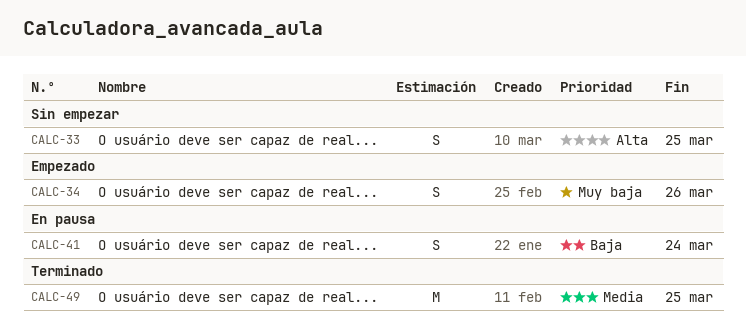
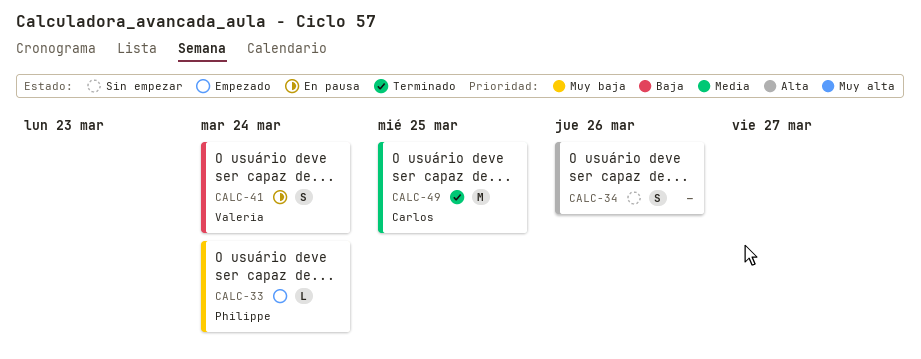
CALC-33, status: Sin empezar -> Empezado
CALC-33, priority: Alta -> Muy baja
CALC-33, estimate: S -> L
CALC-33, due: Mar 25 -> Mar 24
CALC-34, status: Empezado -> Sin empezar
CALC-34, priority: Muy baja -> Alta

